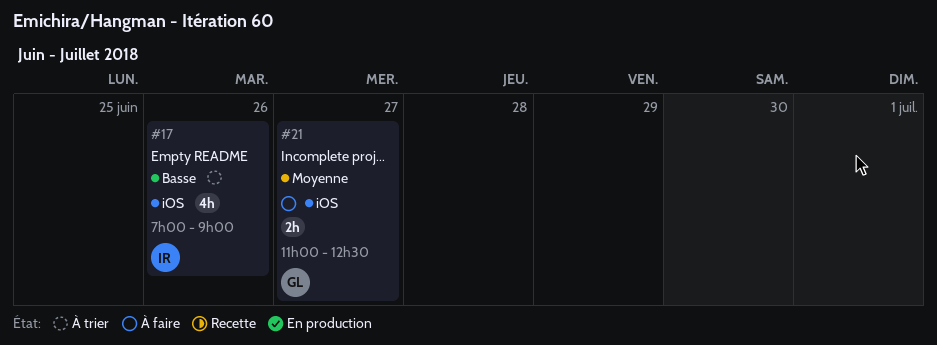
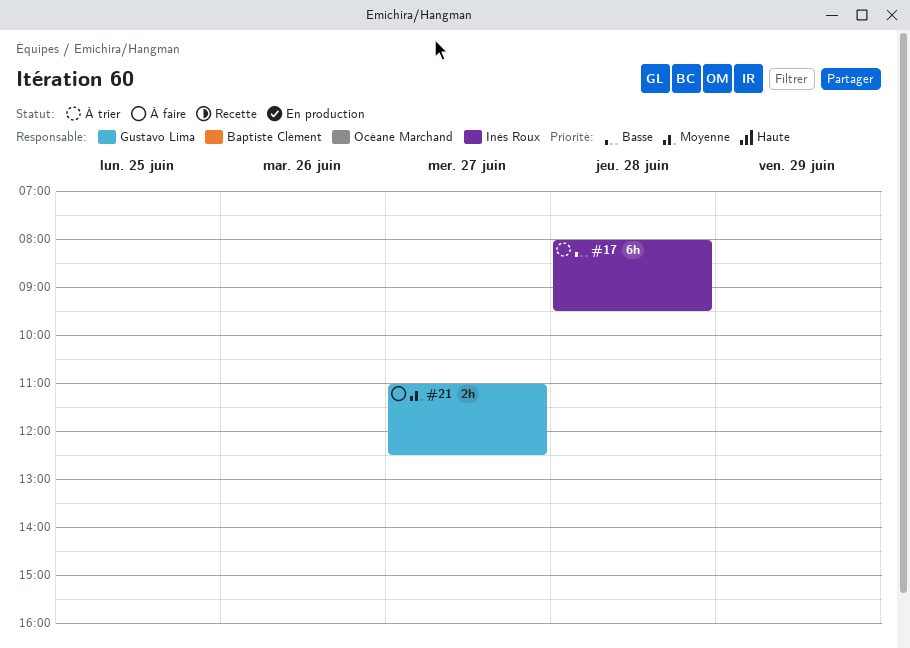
#17, estimate: 4h -> 6h
#17, day: Jun 26 -> Jun 28
#17, begins: 07:00 -> 08:00
#17, ends: 09:00 -> 09:30

